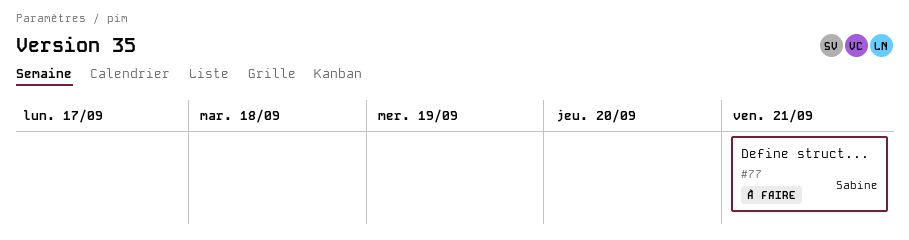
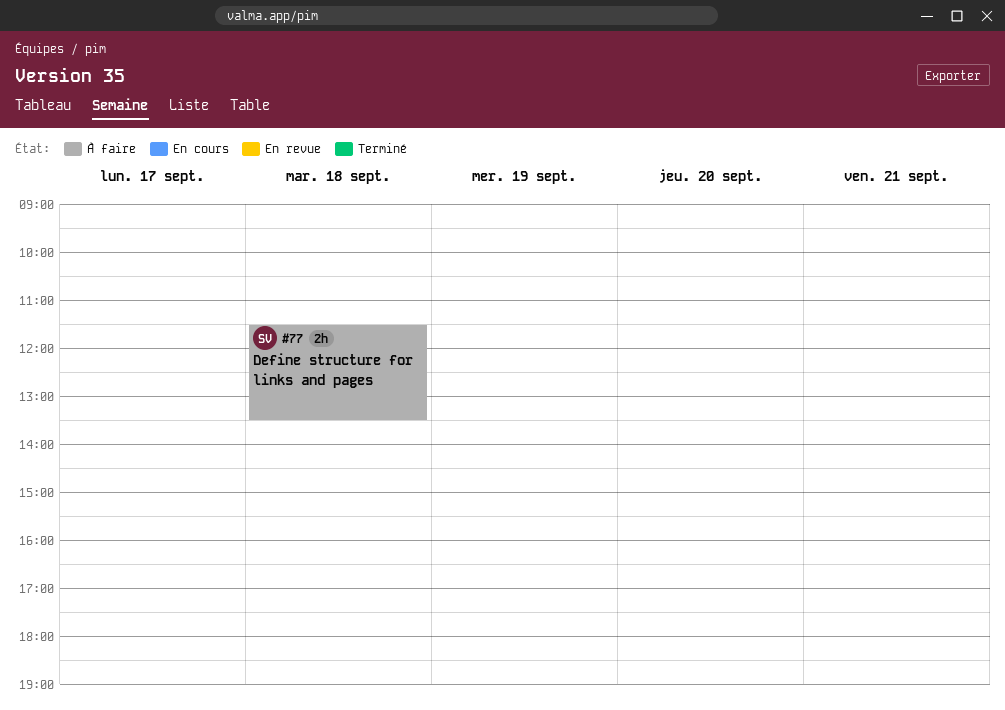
#77, day: Sep 21 -> Sep 18

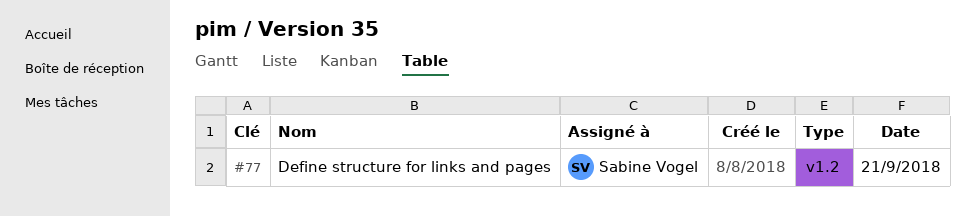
#77, day: Sep 18 -> Sep 21

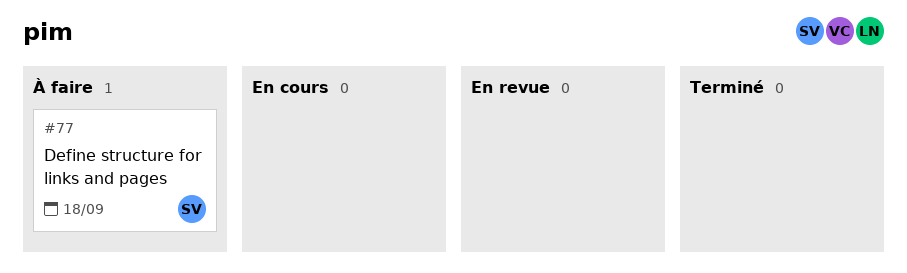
#77, day: Sep 21 -> Sep 18

